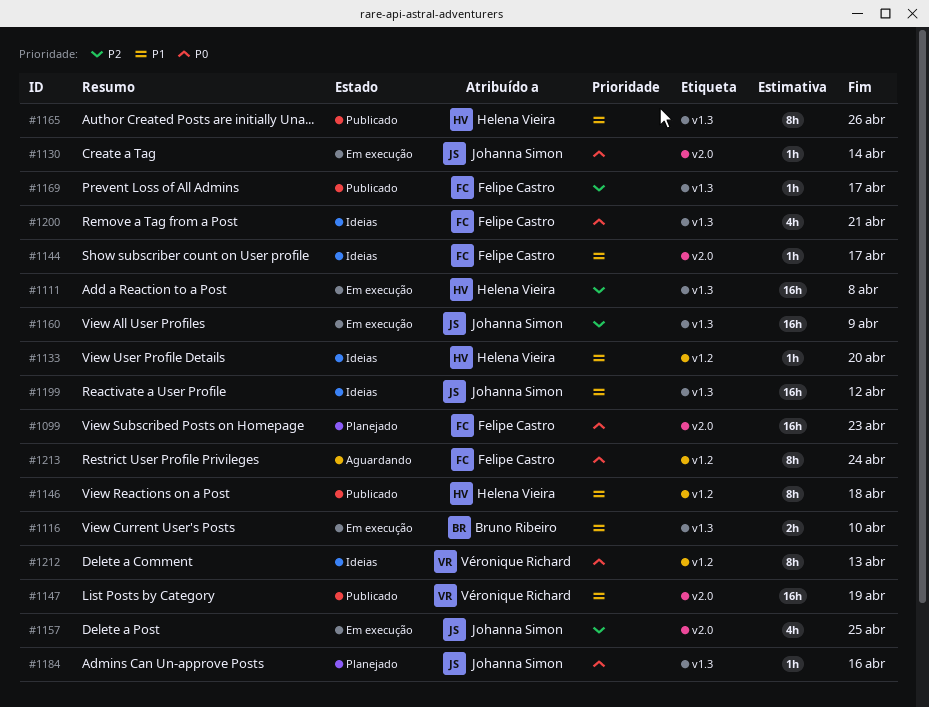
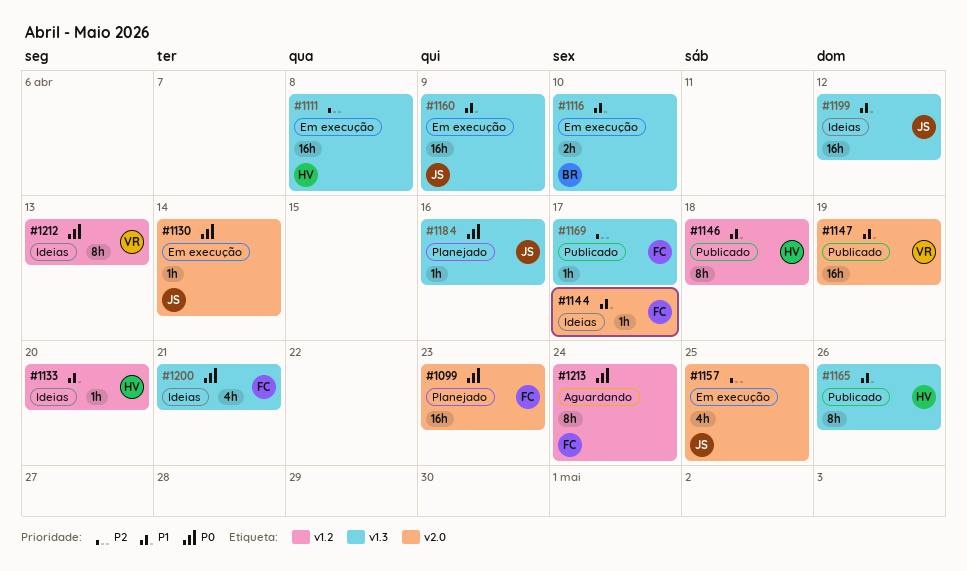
#1160, priority: P2 -> P1

